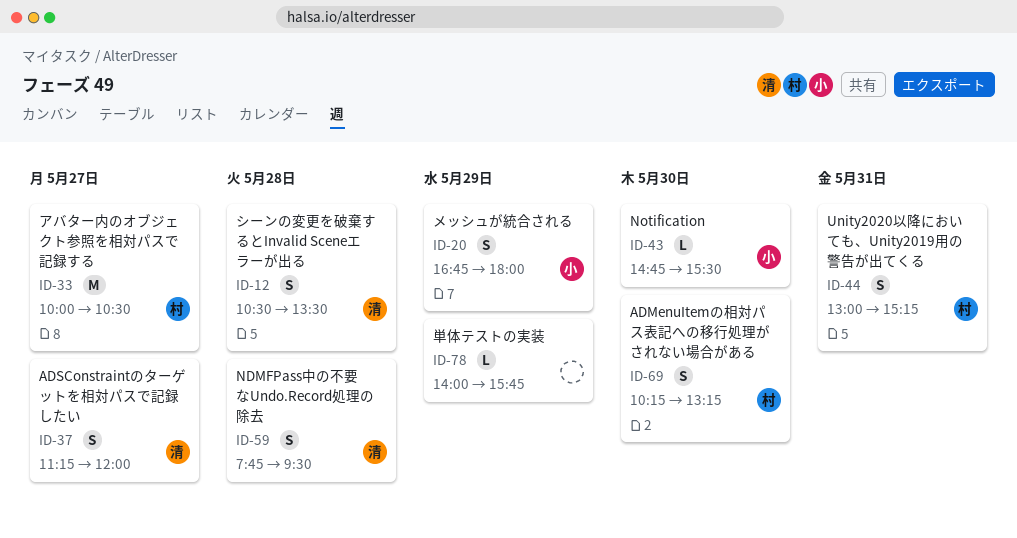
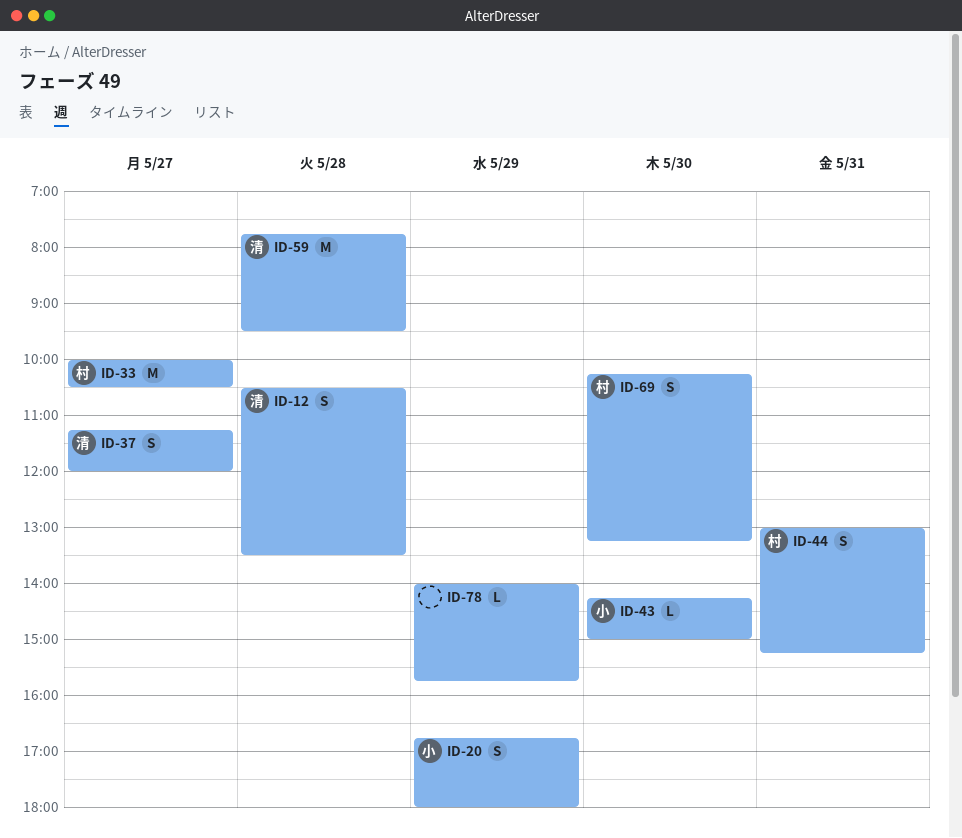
ID-43, begins: 14:45 -> 14:15
ID-43, ends: 15:30 -> 15:00
ID-59, estimate: S -> M

